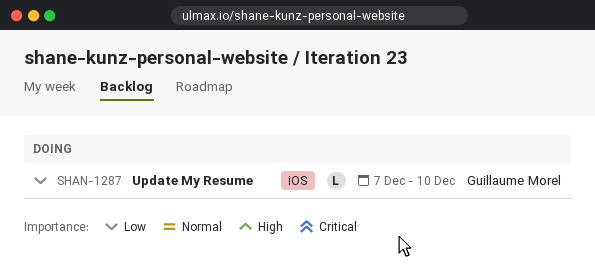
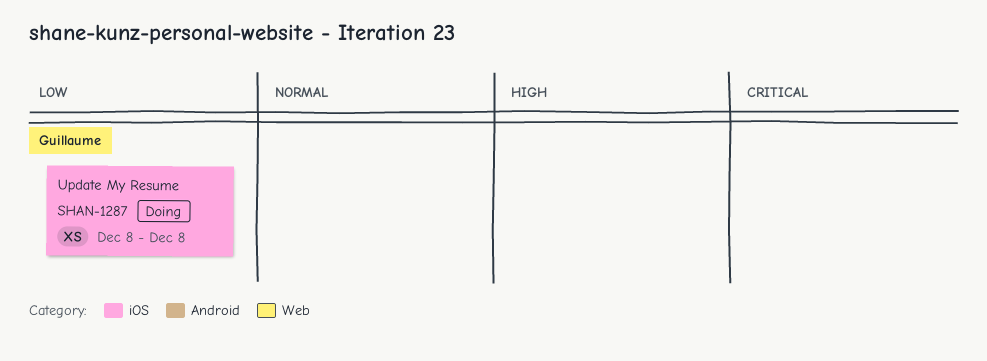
SHAN-1287, estimate: L -> XS
SHAN-1287, start: Dec 7 -> Dec 8
SHAN-1287, due: Dec 10 -> Dec 8

